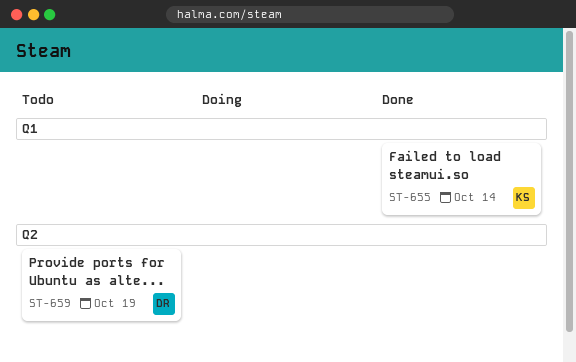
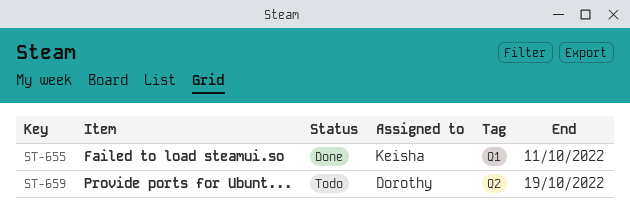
ST-655, due: Oct 14 -> Oct 11

